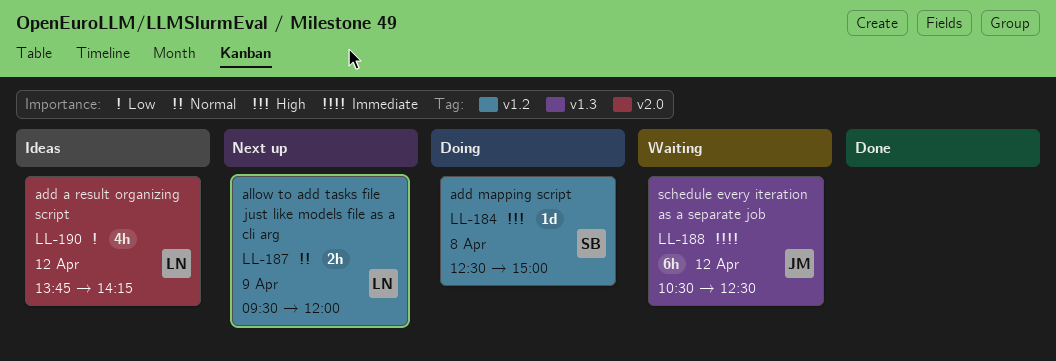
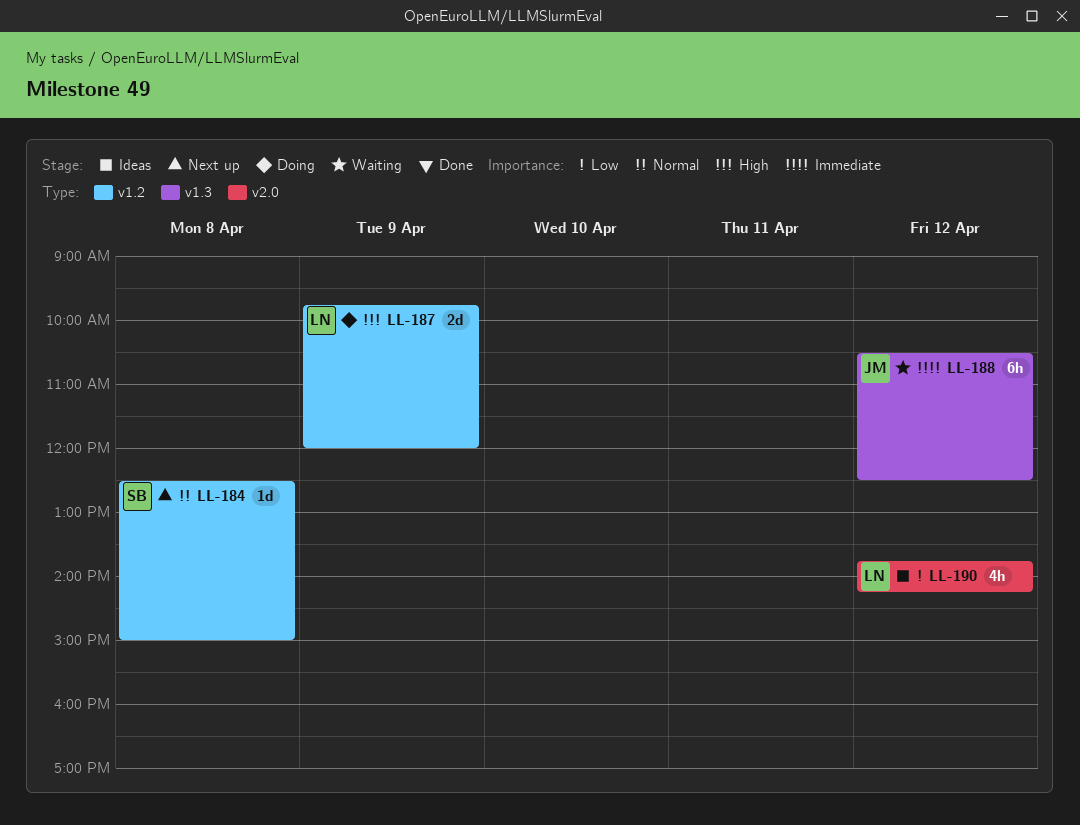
LL-184, status: Doing -> Next up
LL-184, priority: High -> Normal
LL-187, status: Next up -> Doing
LL-187, priority: Normal -> High
LL-187, estimate: 2h -> 2d
LL-187, begins: 09:30 -> 09:45

